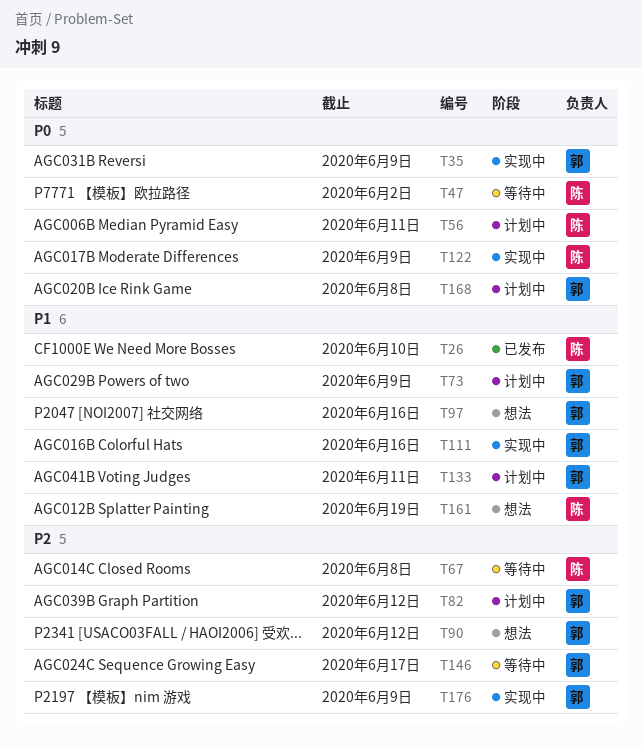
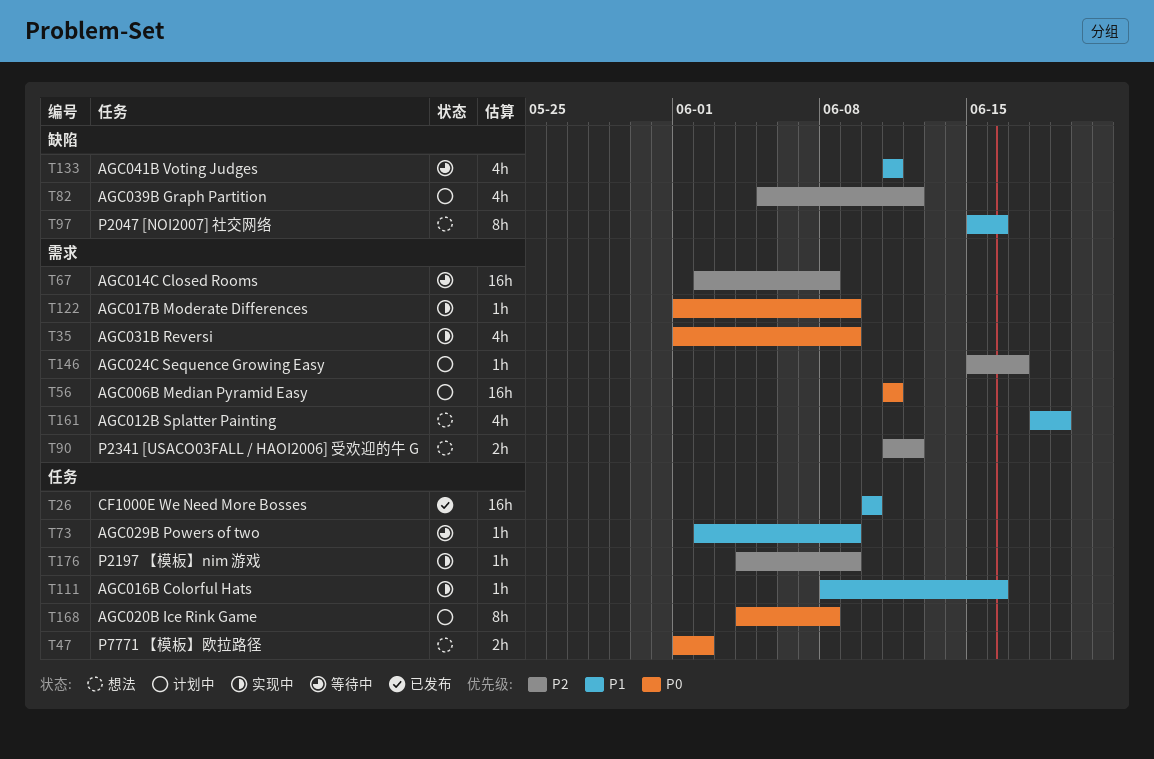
T47, status: 等待中 -> 想法
T73, status: 计划中 -> 等待中
T133, status: 计划中 -> 等待中
T146, status: 等待中 -> 计划中

